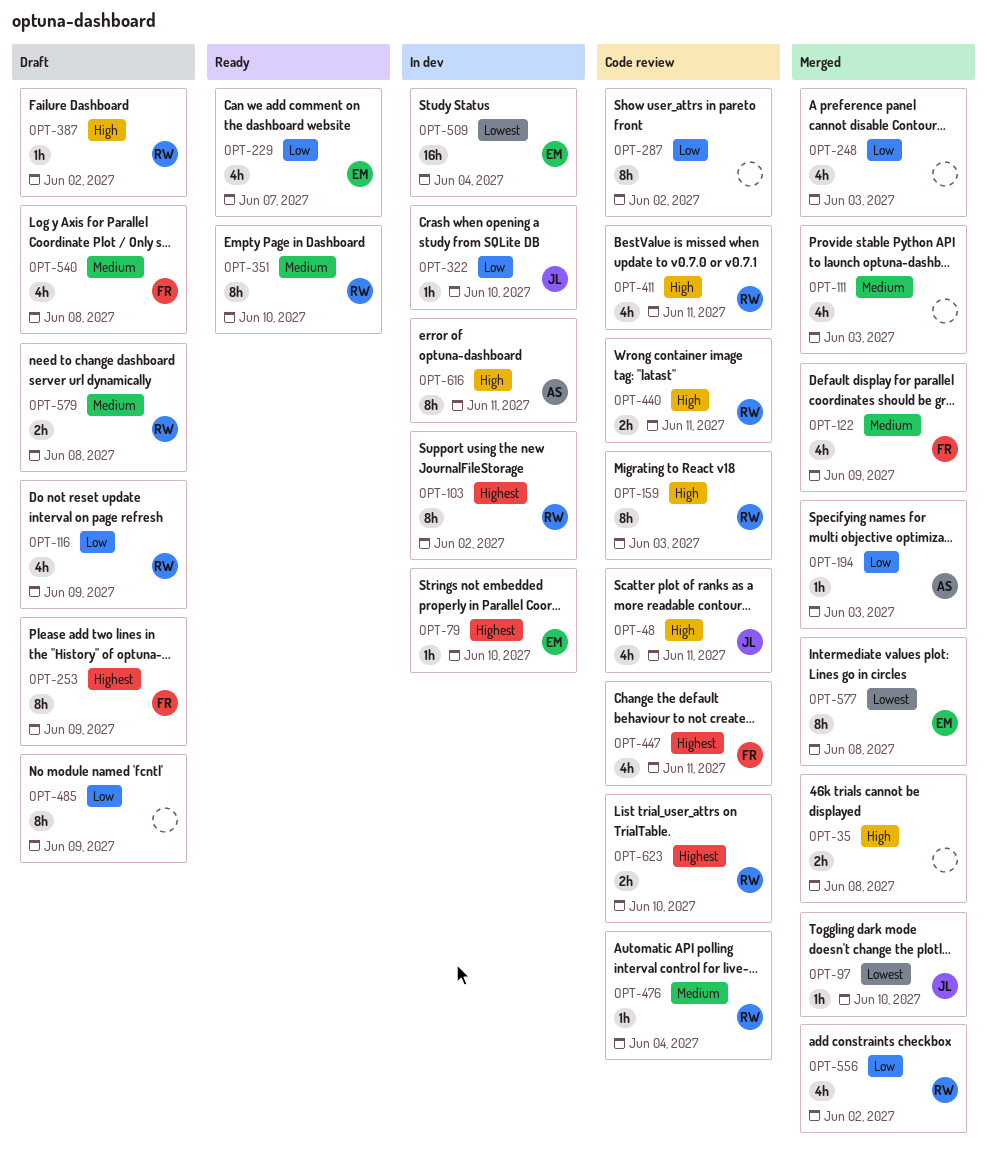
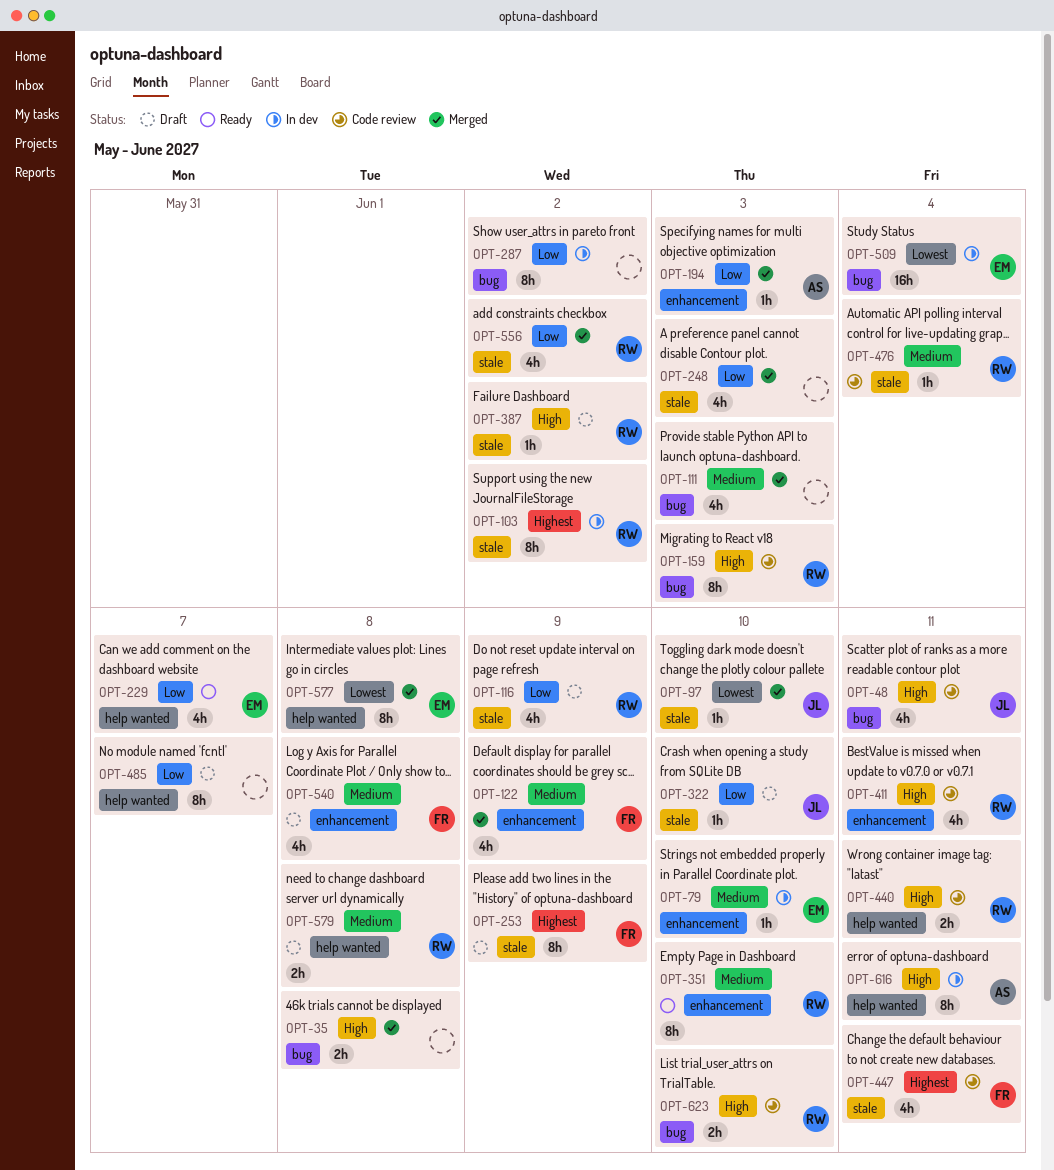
OPT-79, priority: Highest -> Medium
OPT-287, status: Code review -> In dev
OPT-322, status: In dev -> Draft
OPT-485, due: Jun 9 -> Jun 7
OPT-623, priority: Highest -> High

